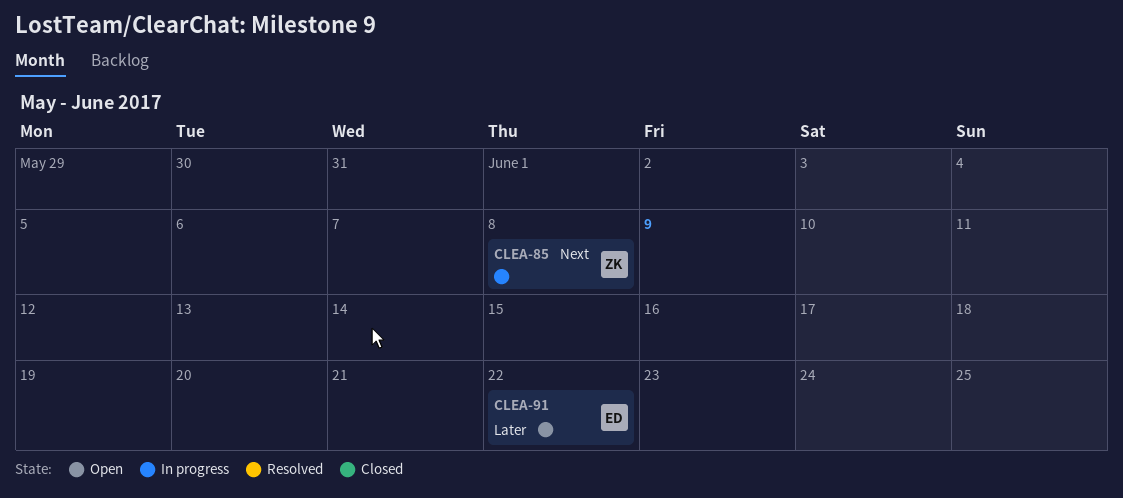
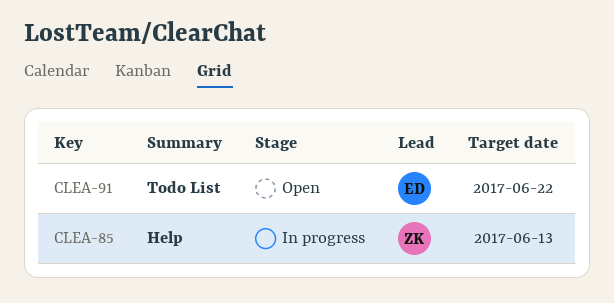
CLEA-85, due: Jun 8 -> Jun 13

